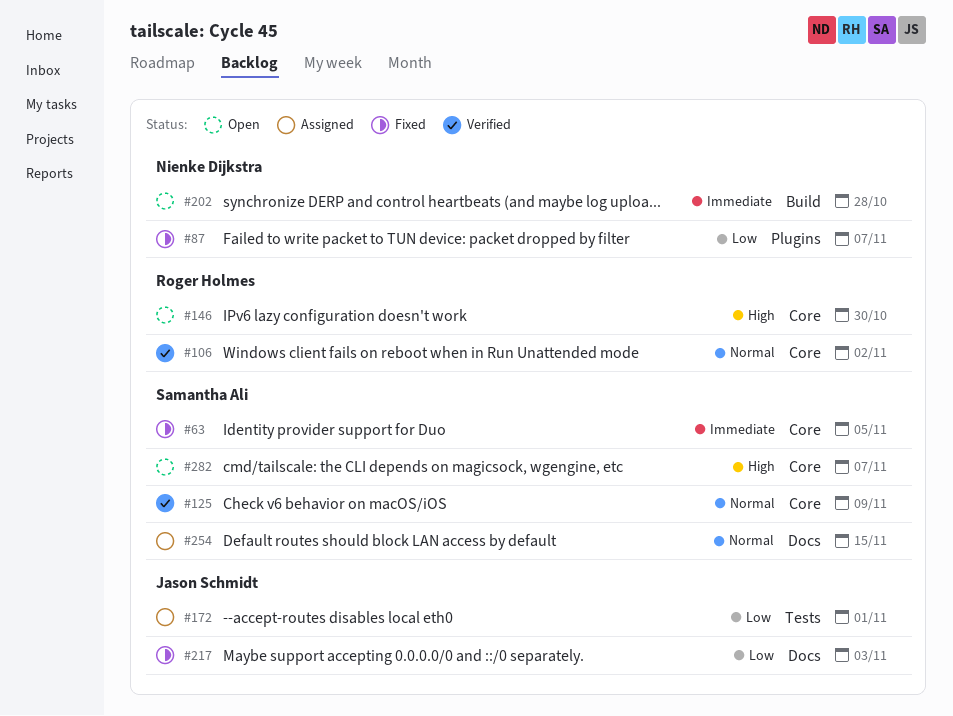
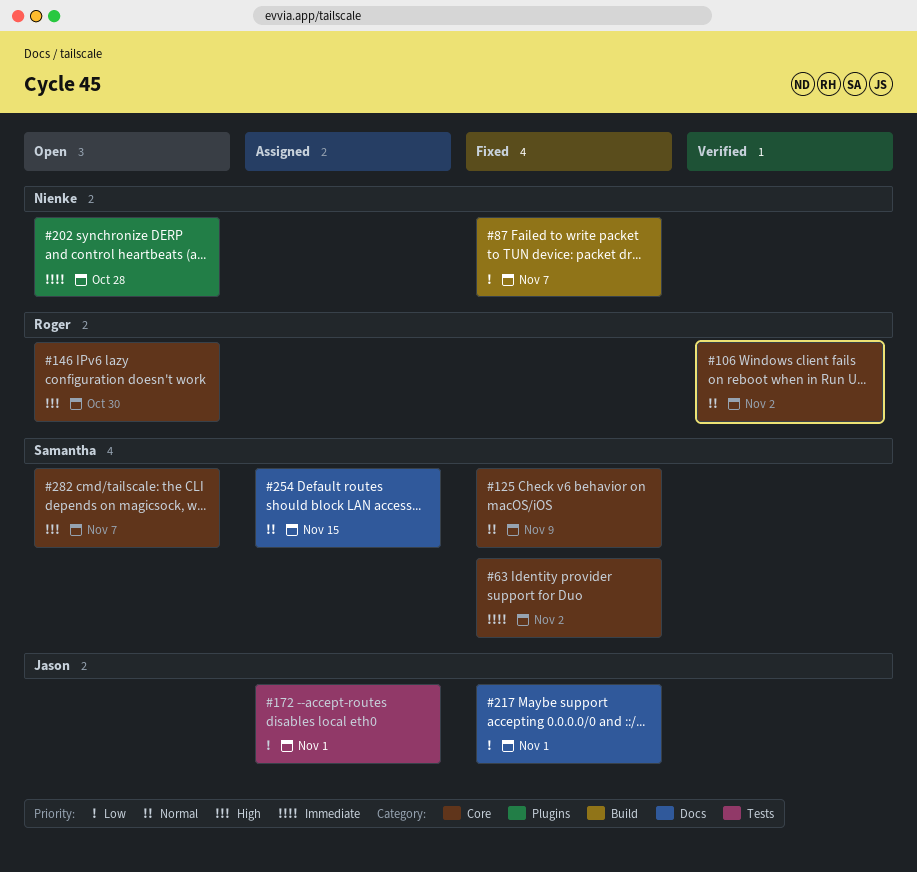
#63, due: Nov 5 -> Nov 2
#87, label: Plugins -> Build
#125, status: Verified -> Fixed
#202, label: Build -> Plugins
#217, due: Nov 3 -> Nov 1

